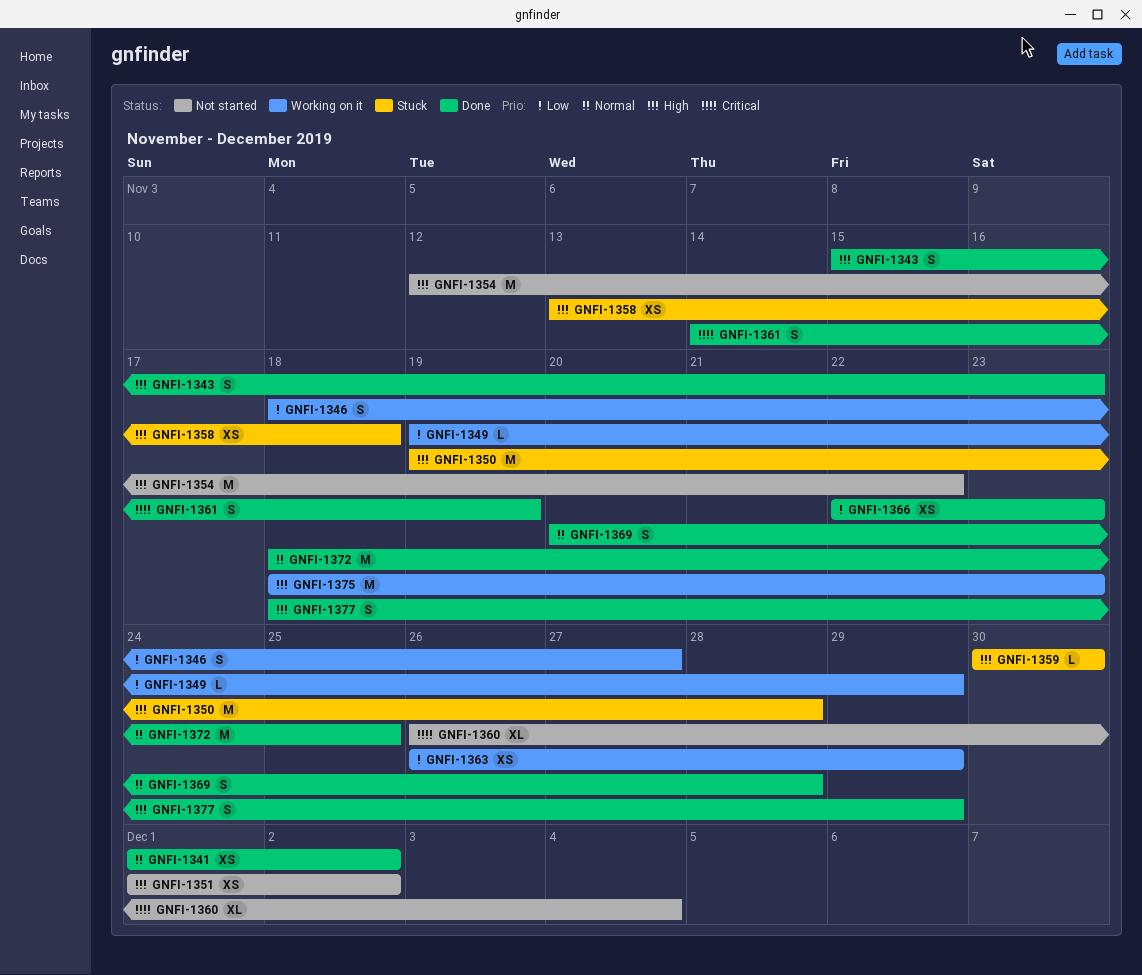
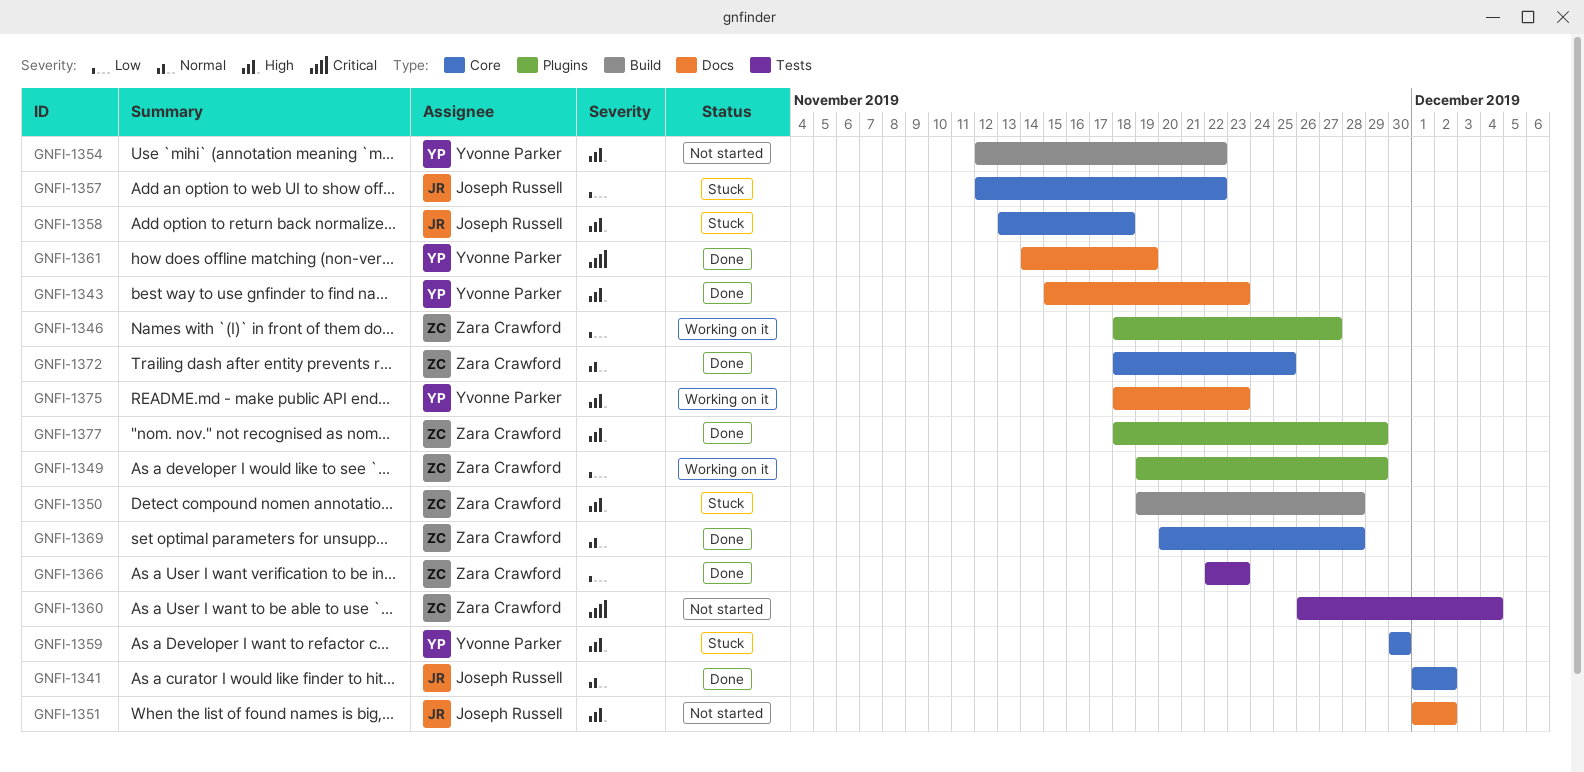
GNFI-1357: none -> present
GNFI-1363: present -> none

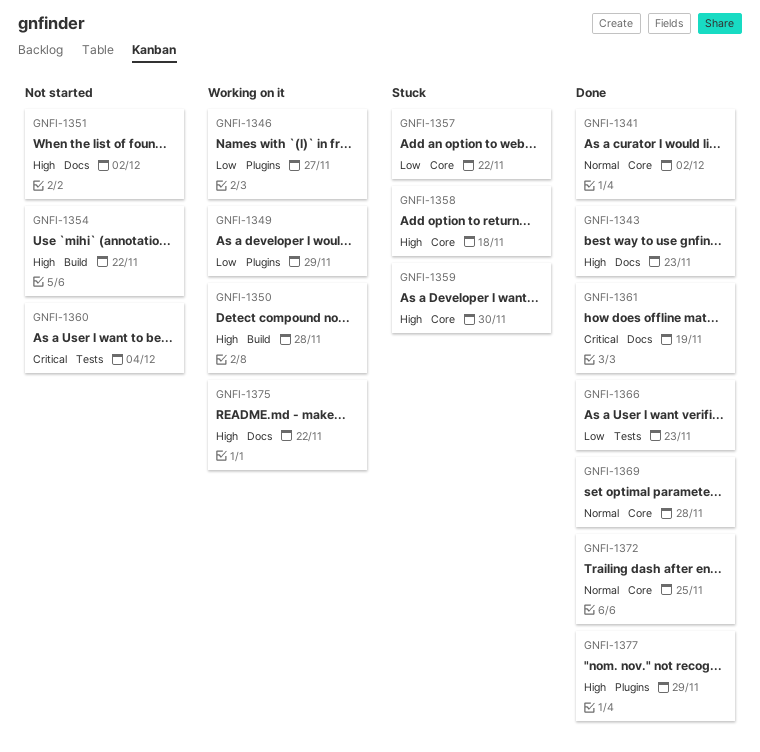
GNFI-1350, status: Stuck -> Working on it
GNFI-1375, due: Nov 23 -> Nov 22

